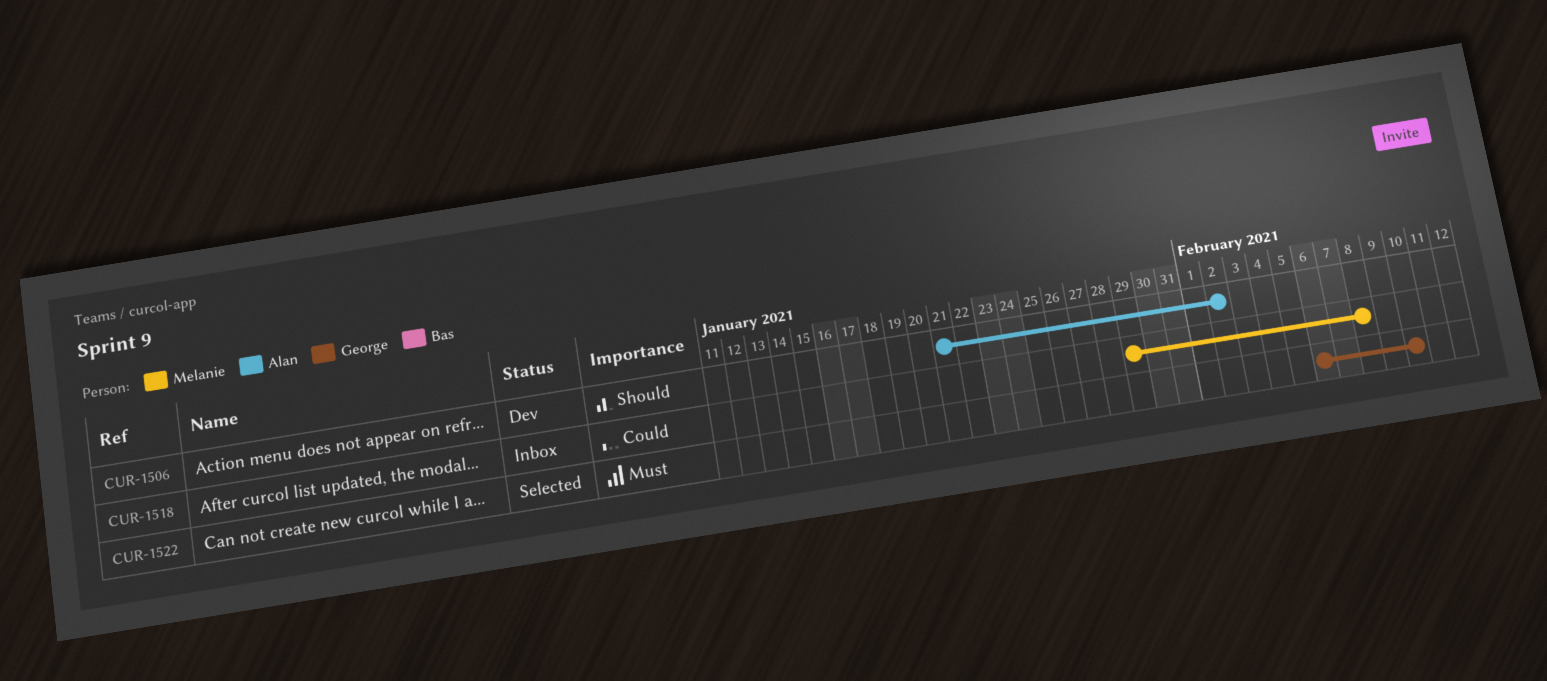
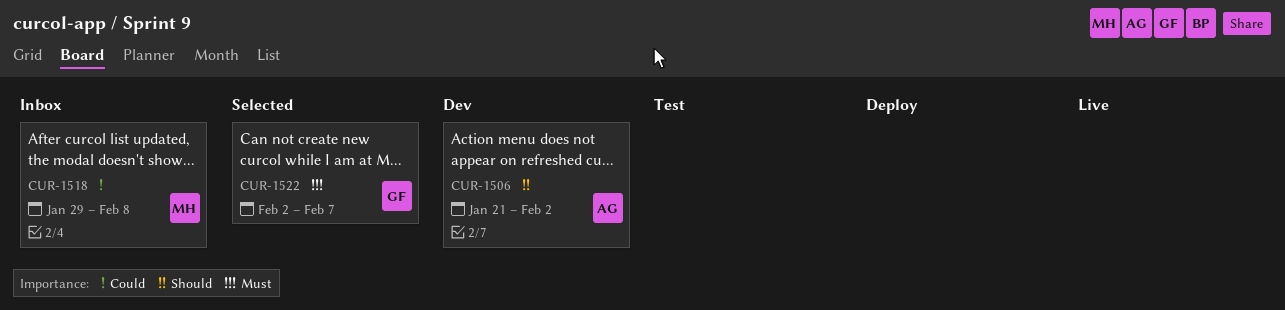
CUR-1522, start: Feb 6 -> Feb 2
CUR-1522, due: Feb 10 -> Feb 7

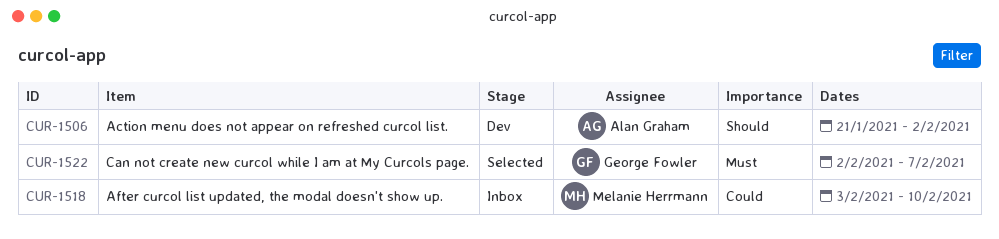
CUR-1518, start: Jan 29 -> Feb 3
CUR-1518, due: Feb 8 -> Feb 10

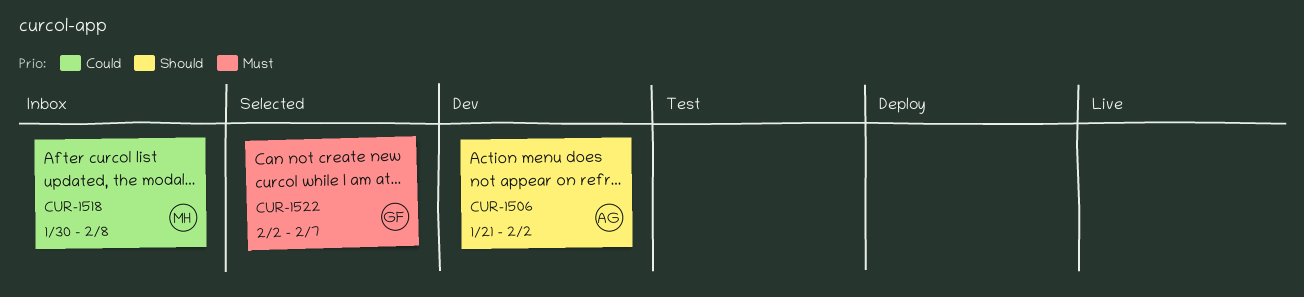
CUR-1518, start: Feb 3 -> Jan 30
CUR-1518, due: Feb 10 -> Feb 8

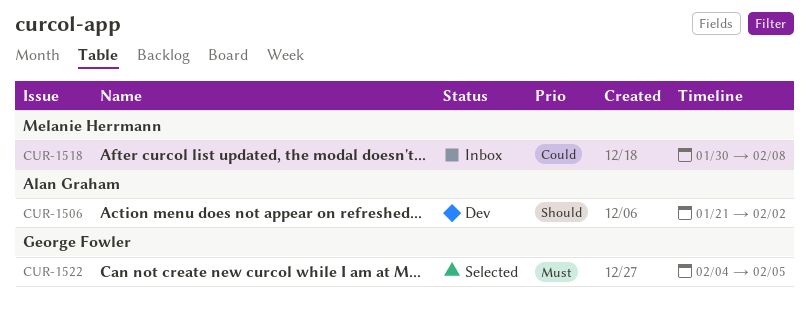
CUR-1522, start: Feb 2 -> Feb 4
CUR-1522, due: Feb 7 -> Feb 5

